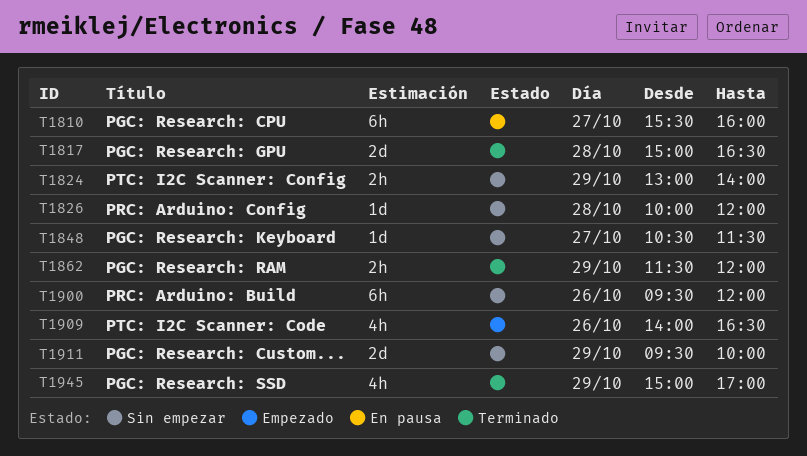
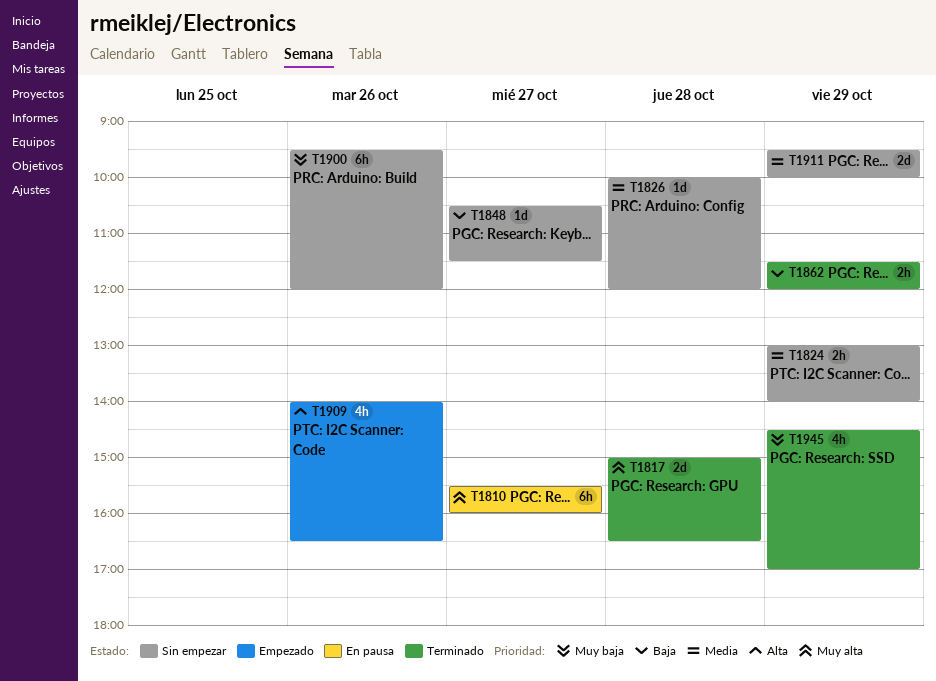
T1945, begins: 15:00 -> 14:30

